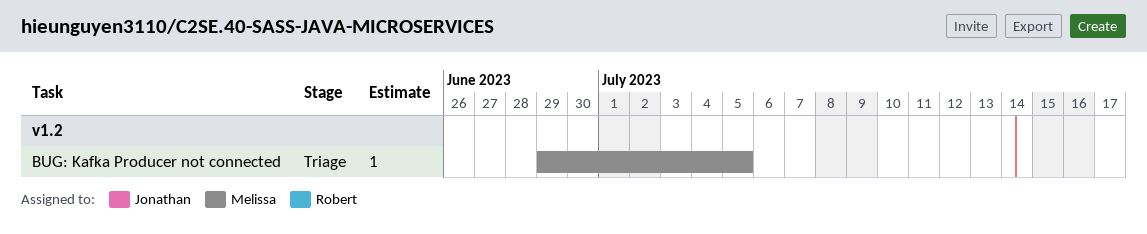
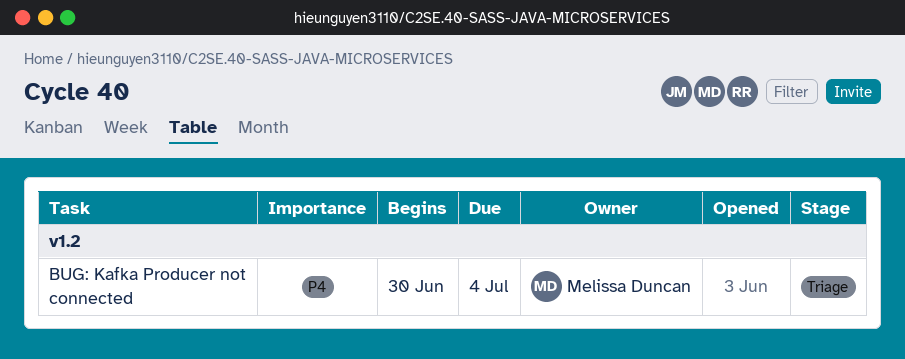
BUG: Kafka Producer not connected, start: Jun 29 -> Jun 30
BUG: Kafka Producer not connected, due: Jul 5 -> Jul 4

